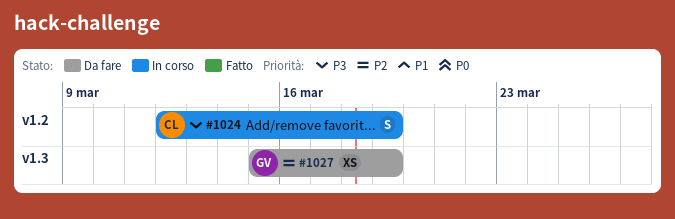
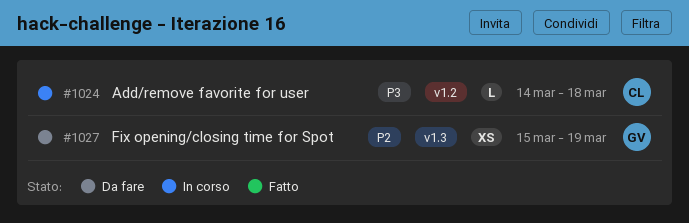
#1024, estimate: S -> L
#1024, start: Mar 12 -> Mar 14
#1024, due: Mar 19 -> Mar 18

